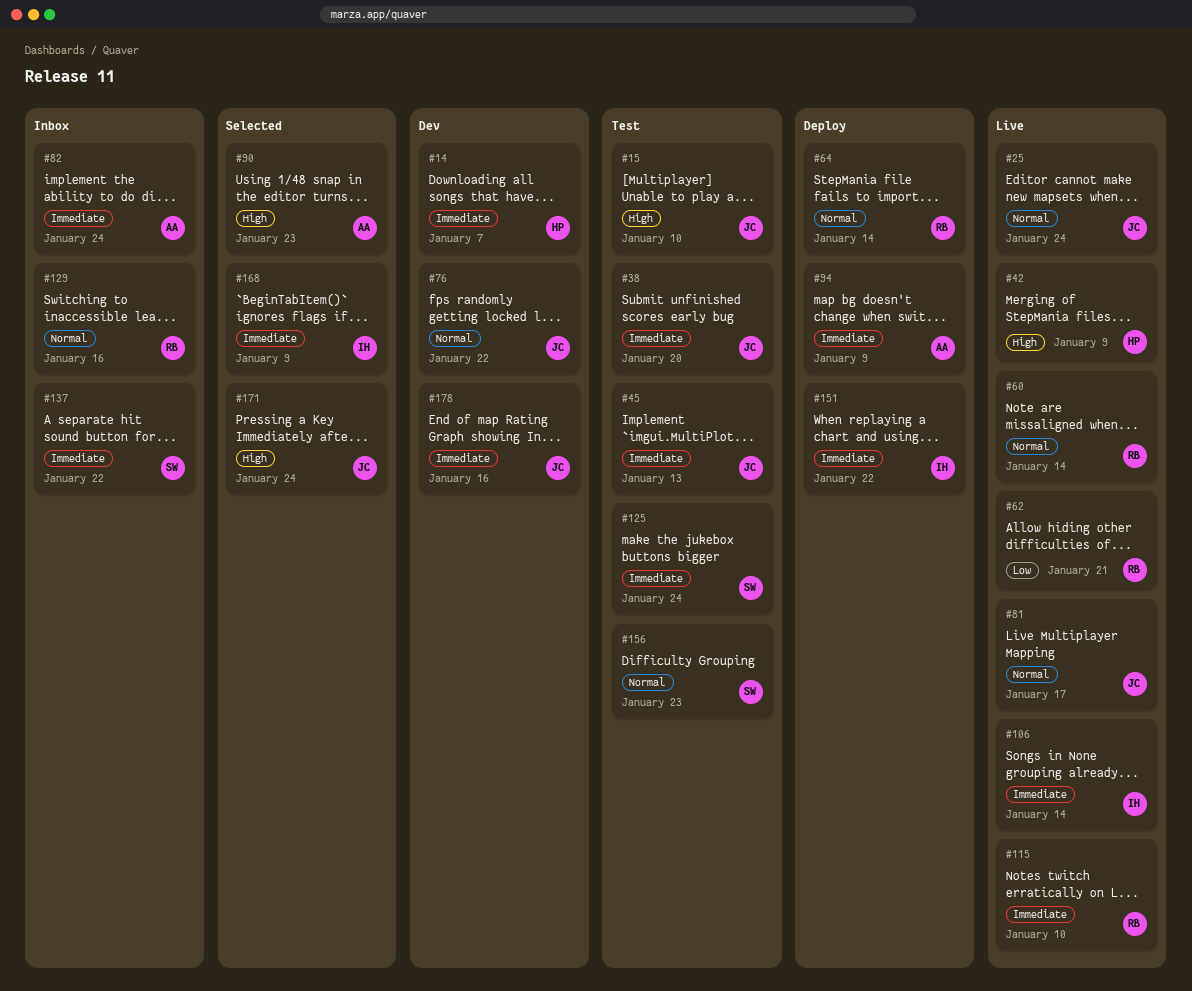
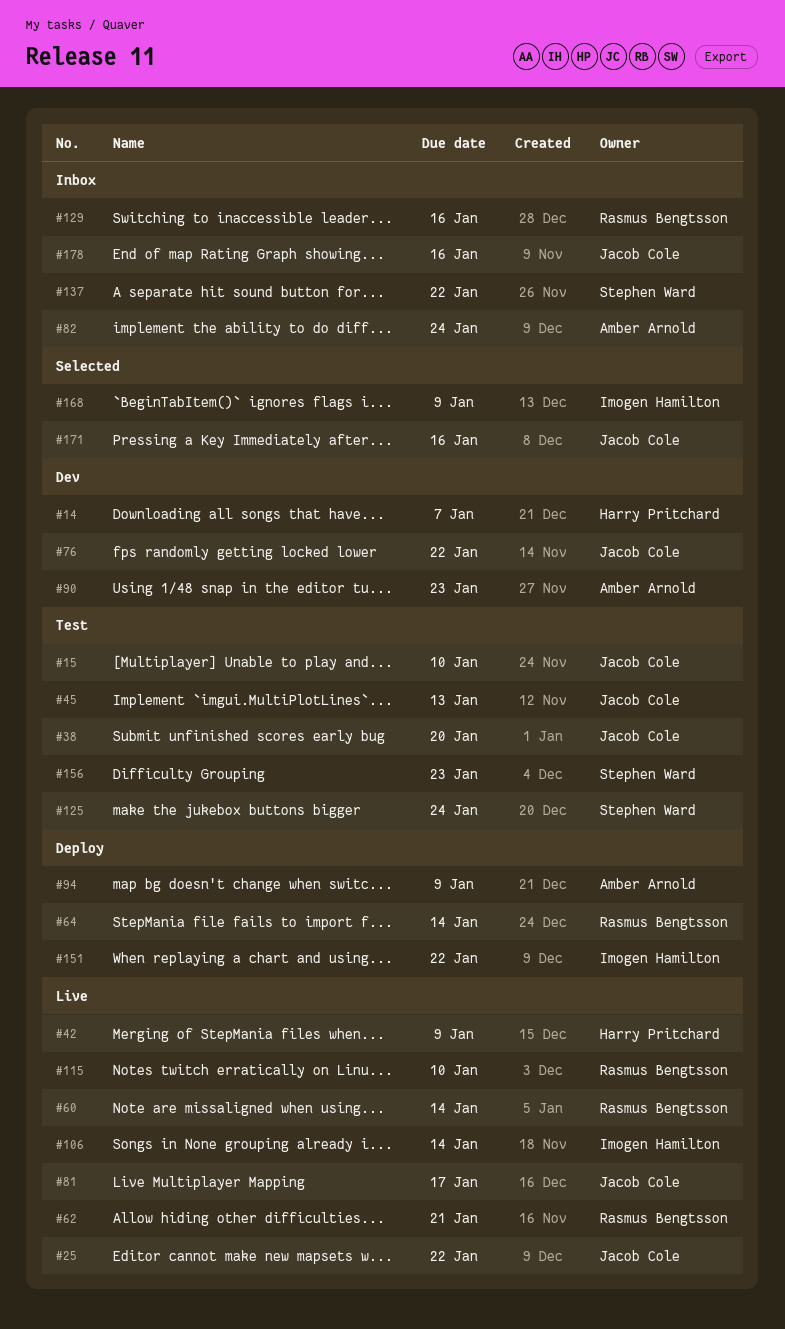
#25, due: Jan 24 -> Jan 22
#90, status: Selected -> Dev
#171, due: Jan 24 -> Jan 16
#178, status: Dev -> Inbox

